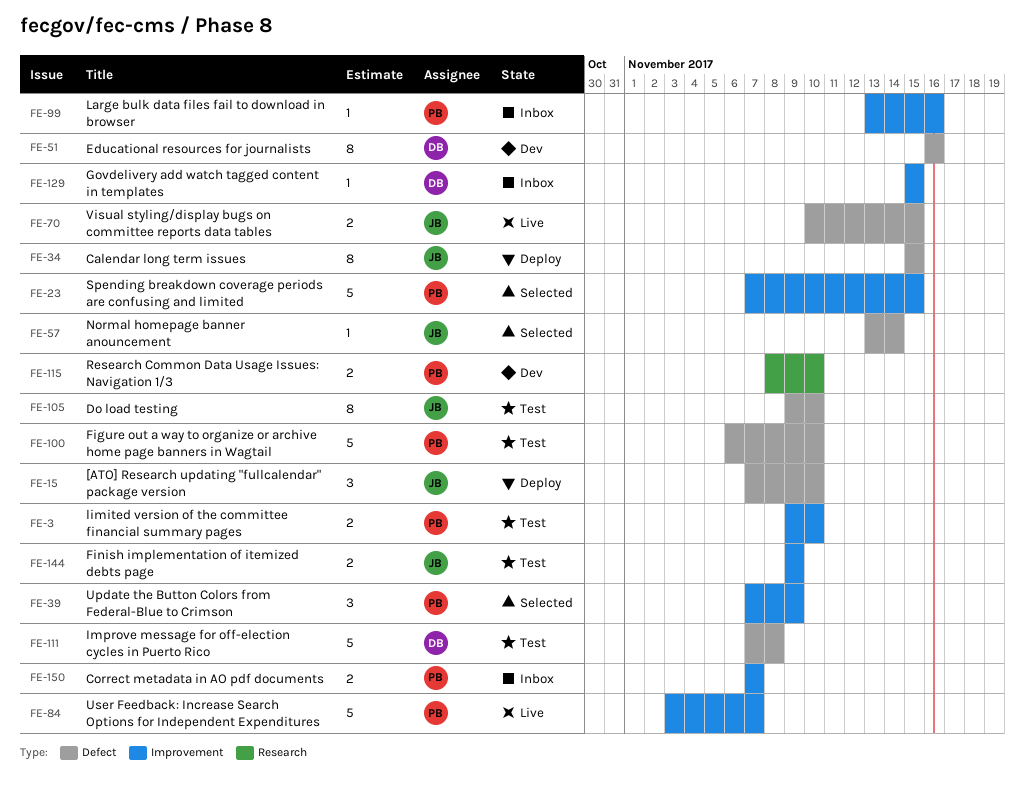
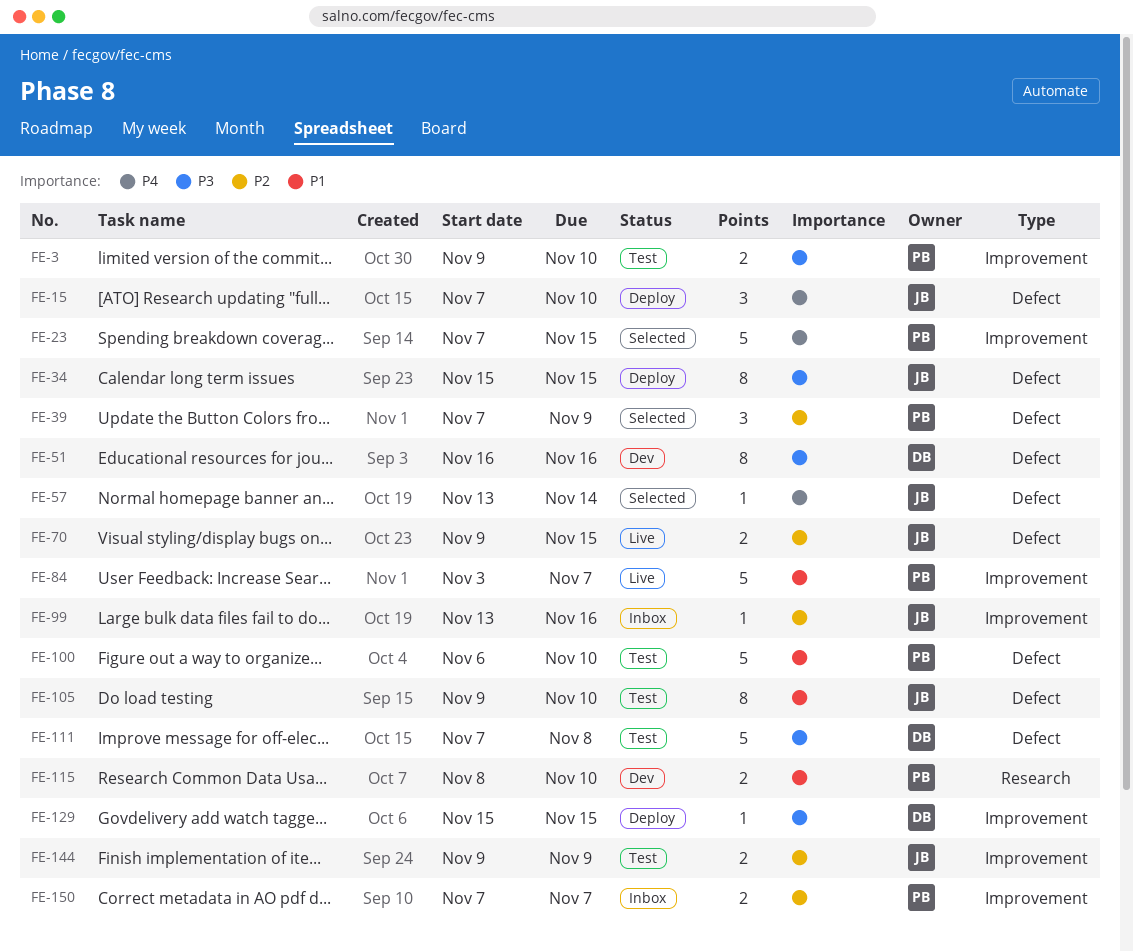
FE-39, label: Improvement -> Defect
FE-70, start: Nov 10 -> Nov 9
FE-99, owner: PB -> JB
FE-129, status: Inbox -> Deploy

